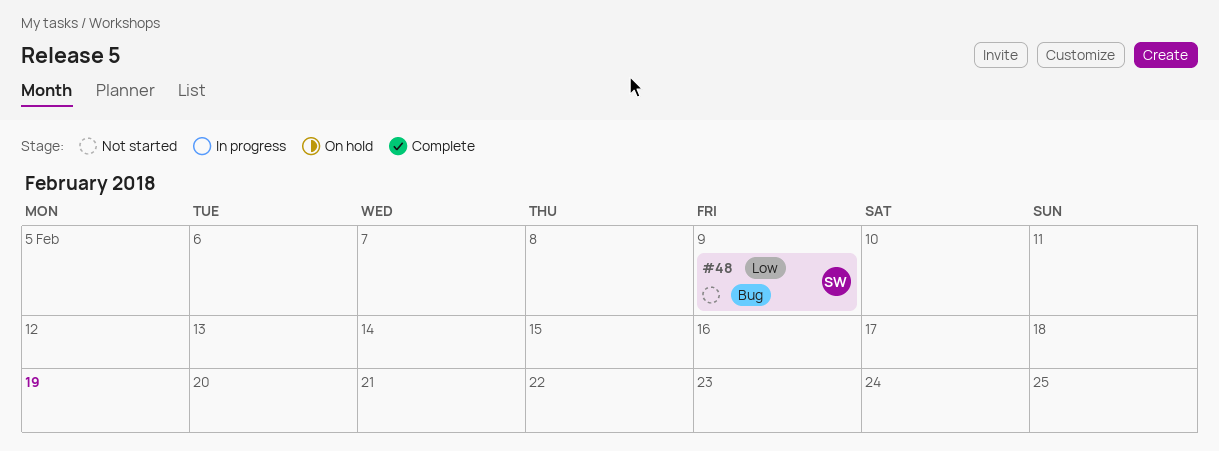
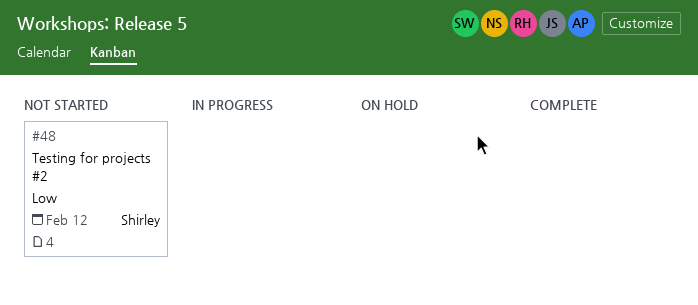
#48, due: Feb 9 -> Feb 12

